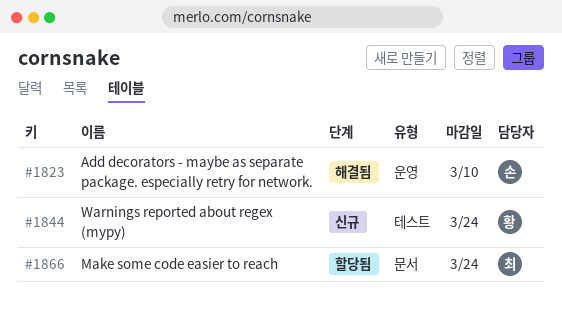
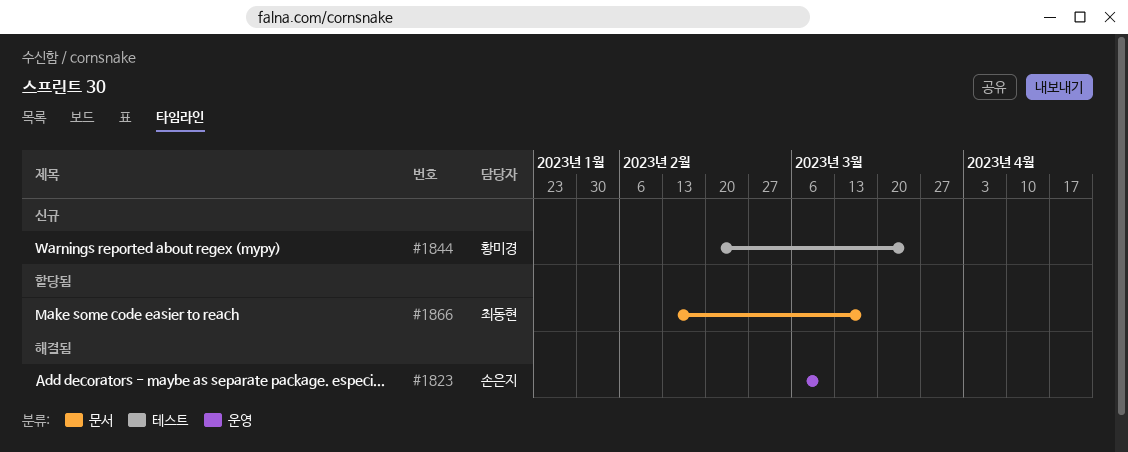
#1866, due: Mar 24 -> Mar 17

